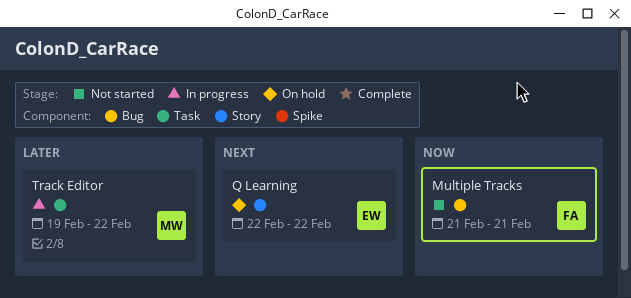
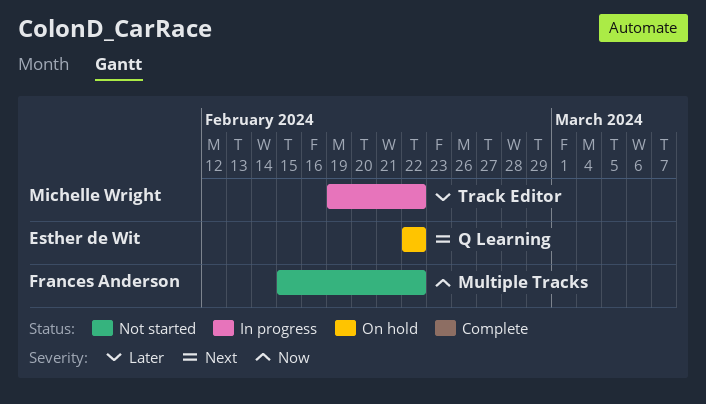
Multiple Tracks, start: Feb 21 -> Feb 15
Multiple Tracks, due: Feb 21 -> Feb 22

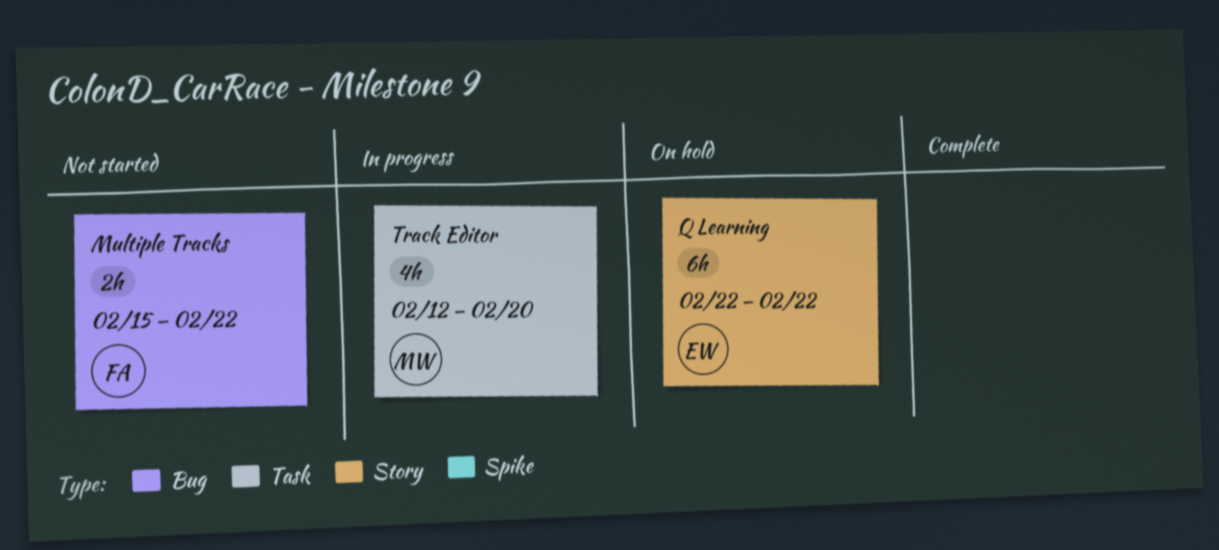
Track Editor, start: Feb 19 -> Feb 12
Track Editor, due: Feb 22 -> Feb 20

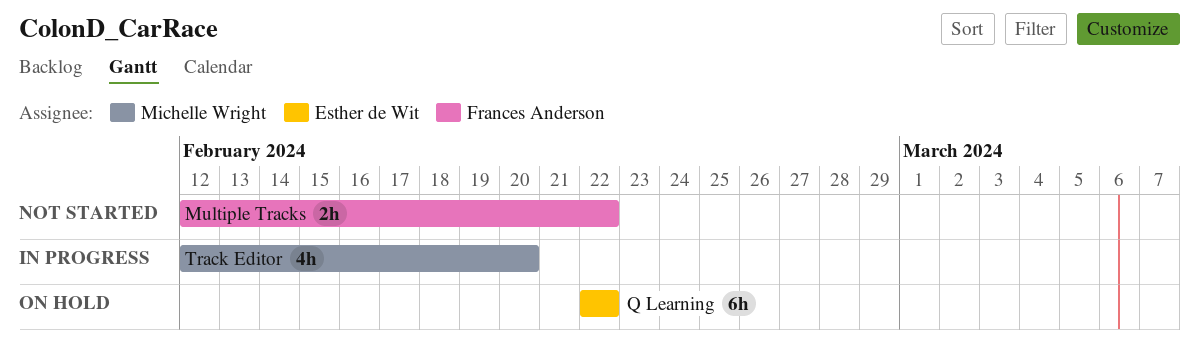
Multiple Tracks, start: Feb 15 -> Feb 12

